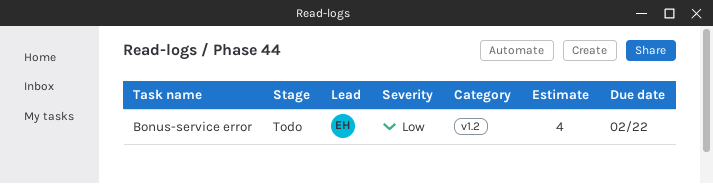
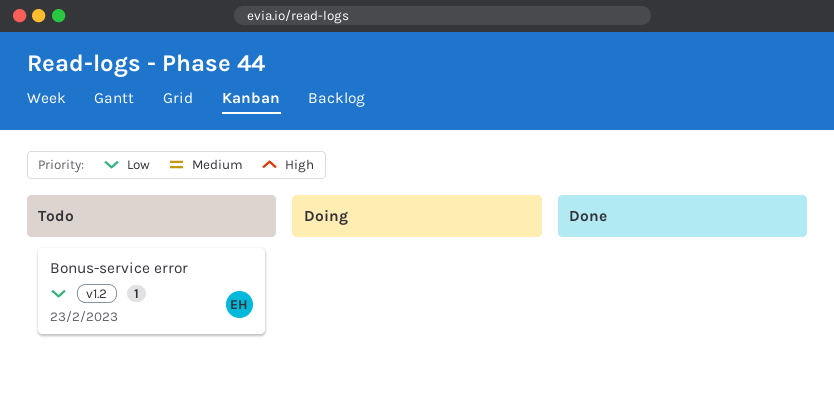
Bonus-service error, estimate: 4 -> 1
Bonus-service error, due: Feb 22 -> Feb 23

